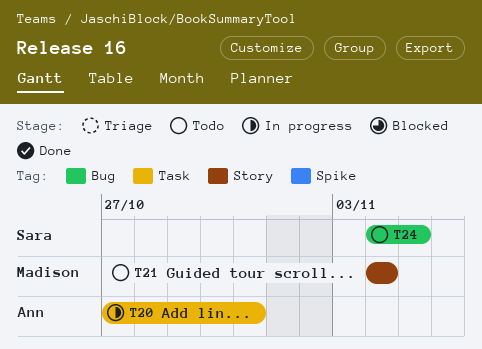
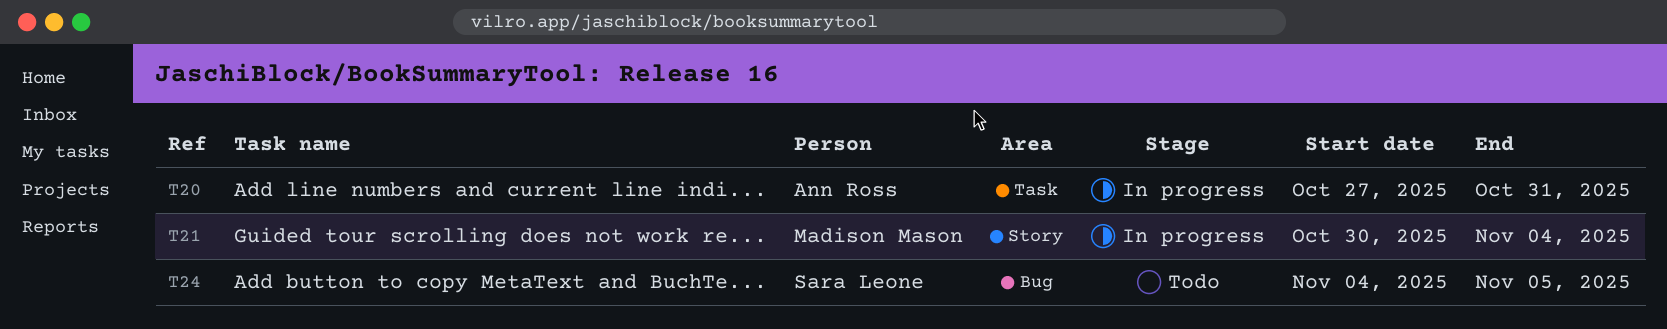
T21, status: Todo -> In progress
T21, start: Nov 4 -> Oct 30

